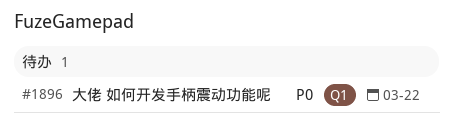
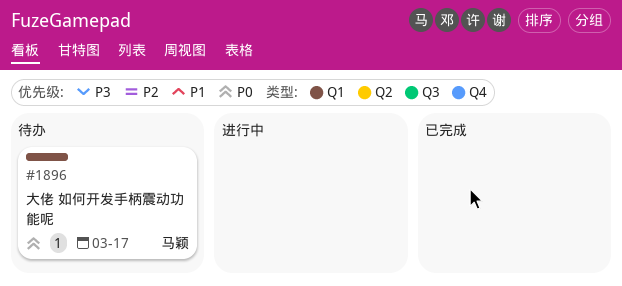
#1896, due: Mar 22 -> Mar 17

